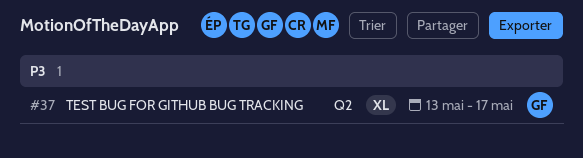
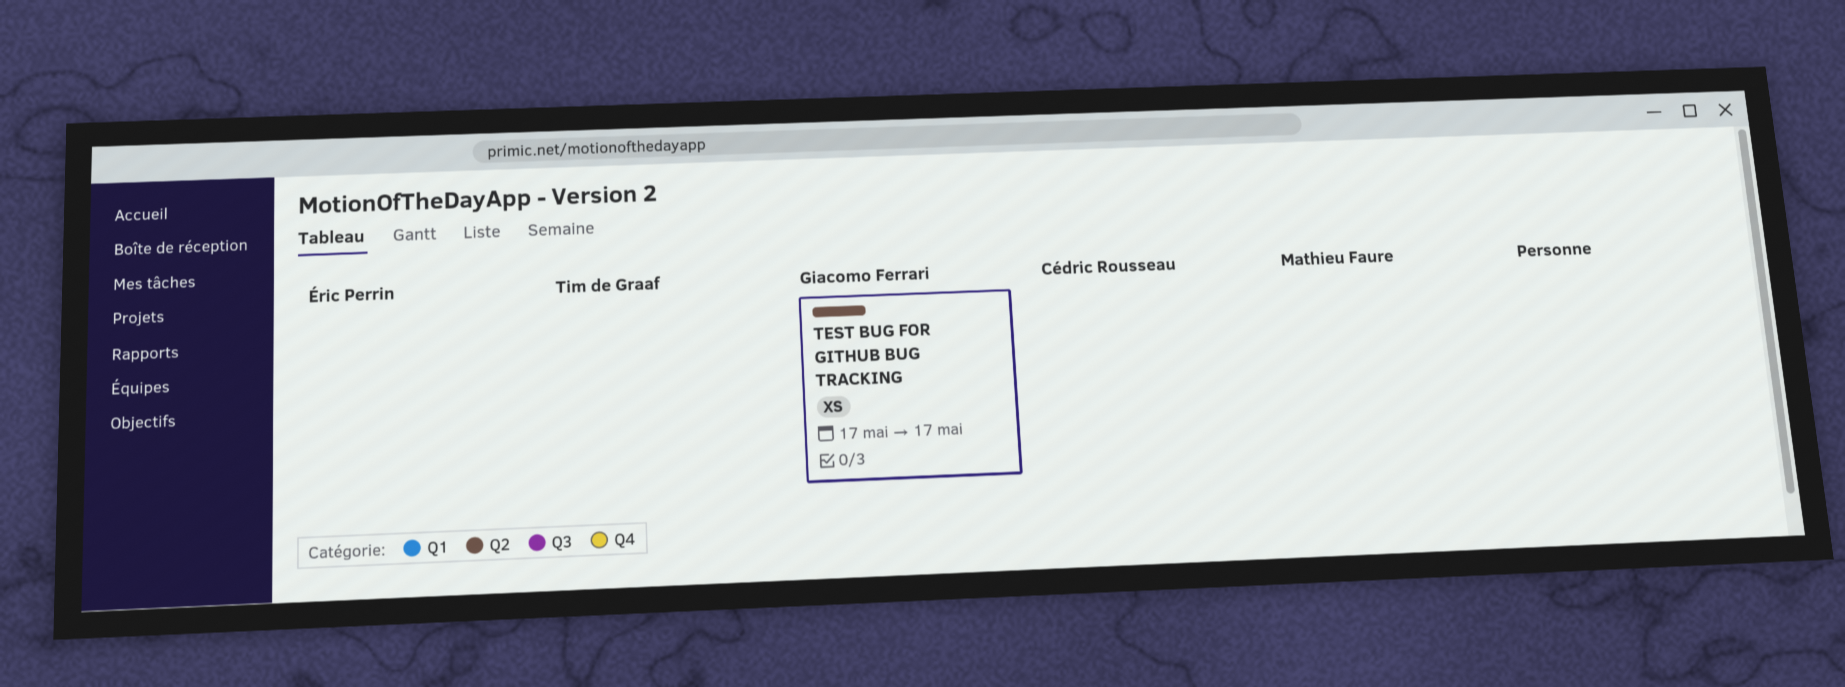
TEST BUG FOR GITHUB BUG TRACKING, estimate: XL -> XS
TEST BUG FOR GITHUB BUG TRACKING, start: May 13 -> May 17

